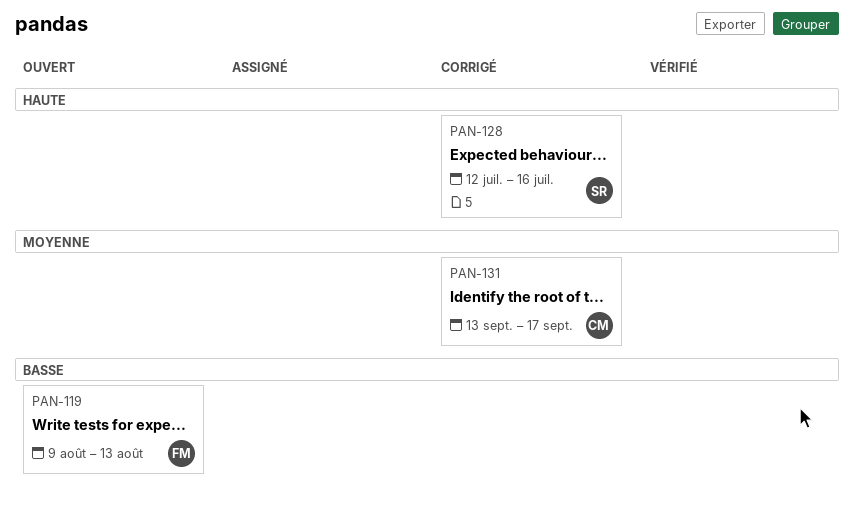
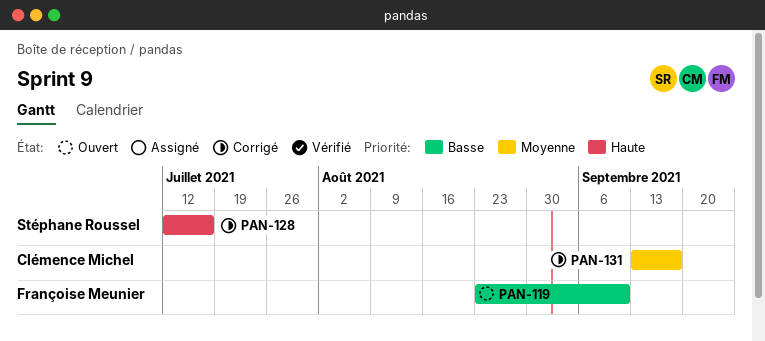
PAN-119, start: Aug 9 -> Aug 23
PAN-119, due: Aug 13 -> Sep 10

